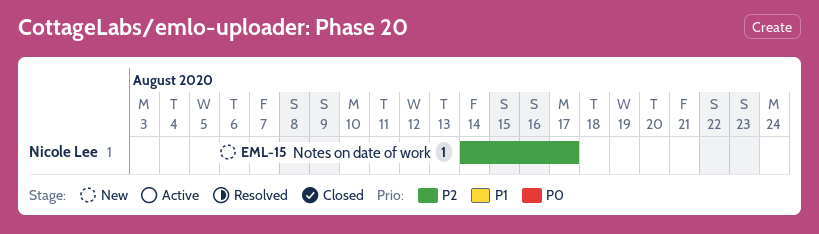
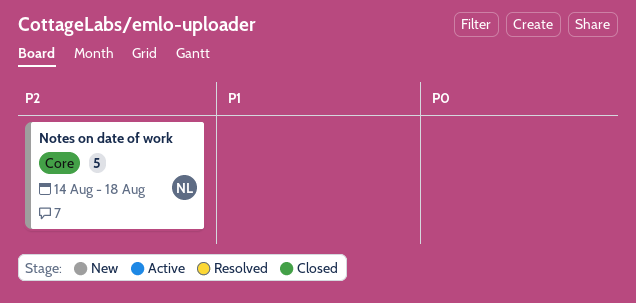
Notes on date of work, estimate: 1 -> 5
Notes on date of work, due: Aug 17 -> Aug 18

